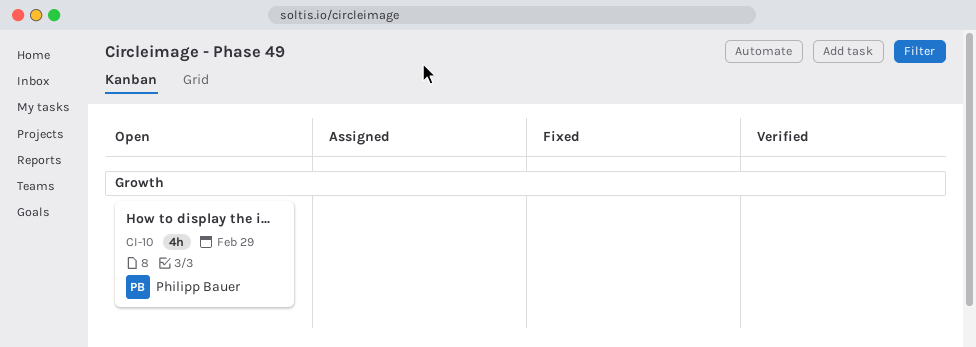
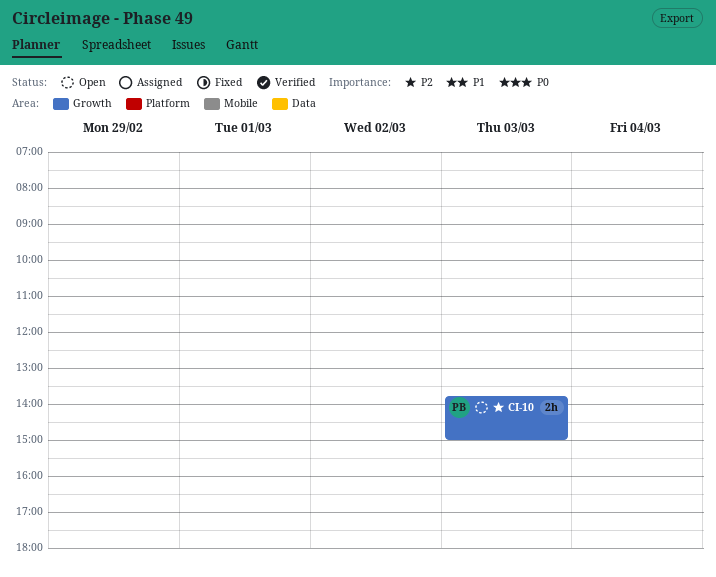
CI-10, estimate: 4h -> 2h
CI-10, day: Feb 29 -> Mar 3

